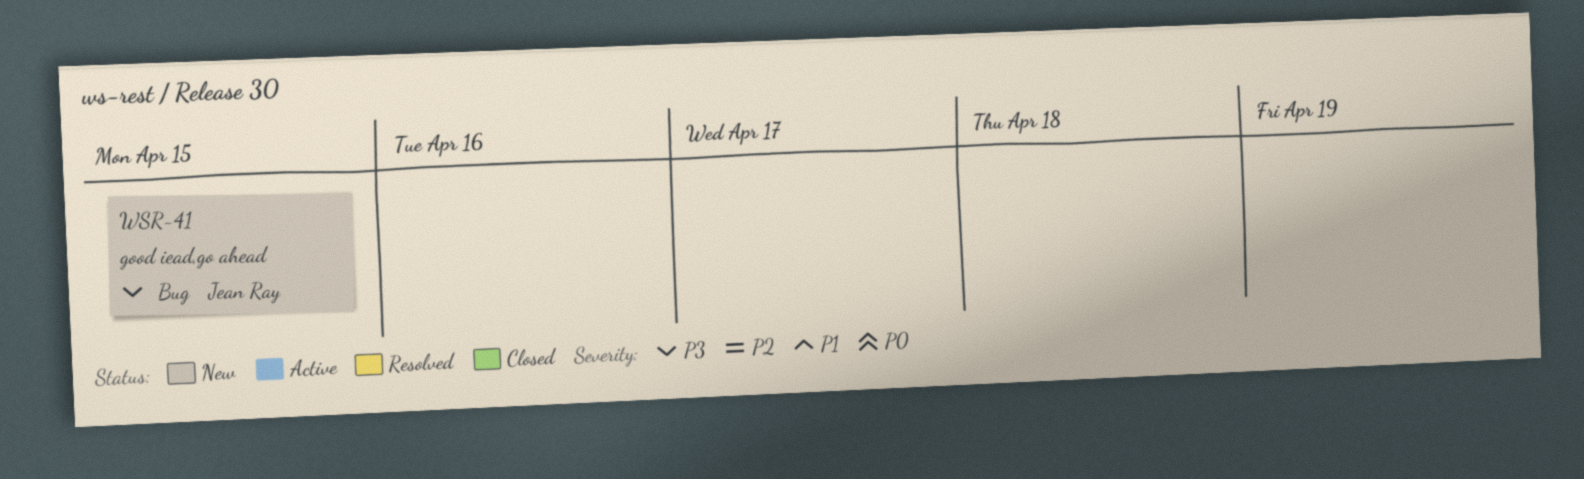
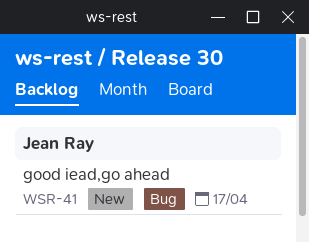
WSR-41, due: Apr 15 -> Apr 17

